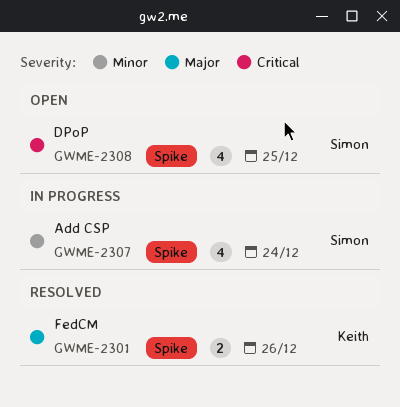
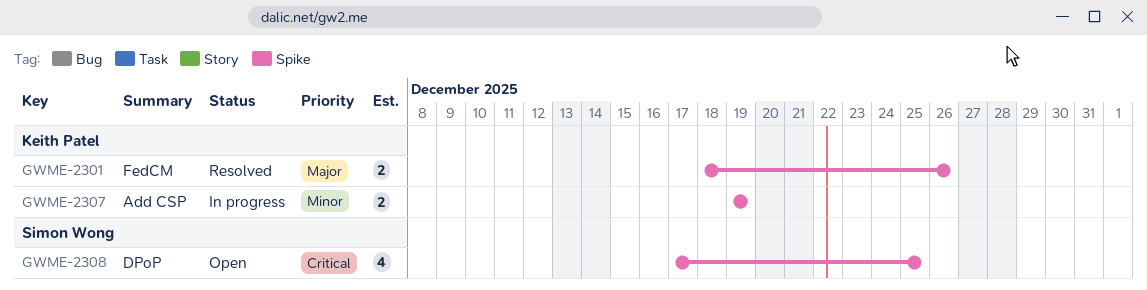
GWME-2307, owner: Simon Wong -> Keith Patel
GWME-2307, estimate: 4 -> 2
GWME-2307, due: Dec 24 -> Dec 19

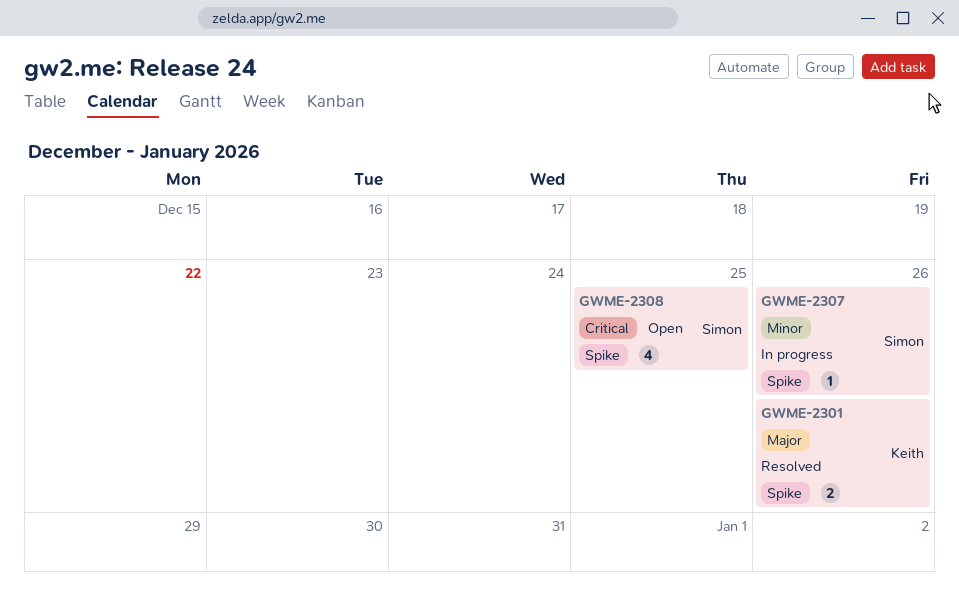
GWME-2307, owner: Keith Patel -> Simon Wong
GWME-2307, estimate: 2 -> 1
GWME-2307, due: Dec 19 -> Dec 26

